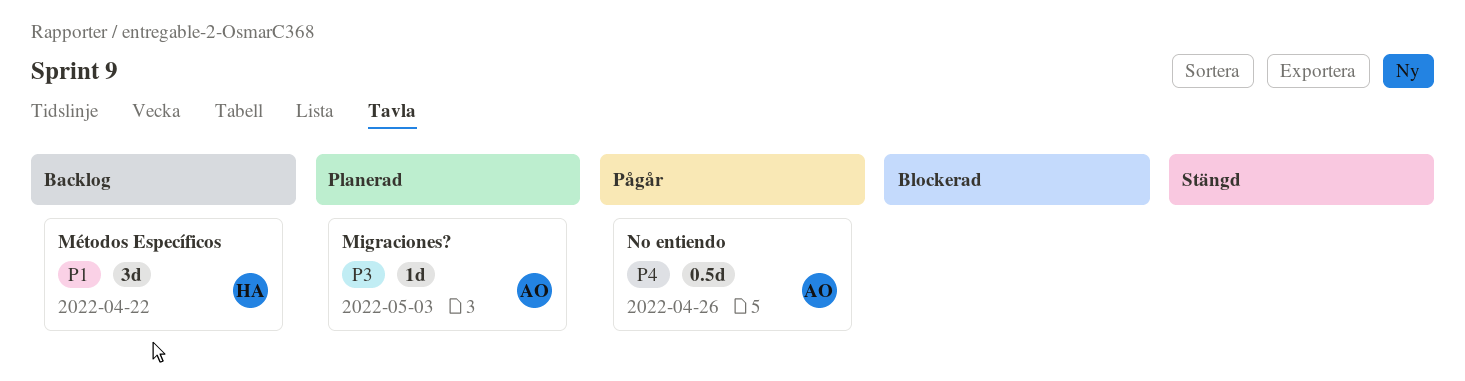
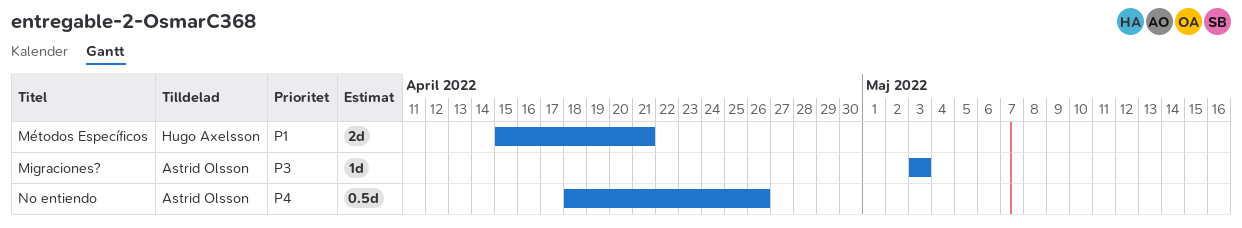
Métodos Específicos, estimate: 3d -> 2d
Métodos Específicos, due: Apr 22 -> Apr 21

